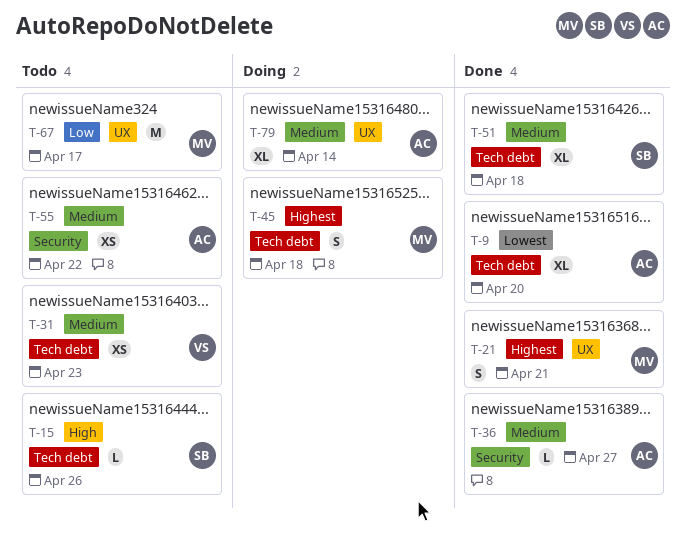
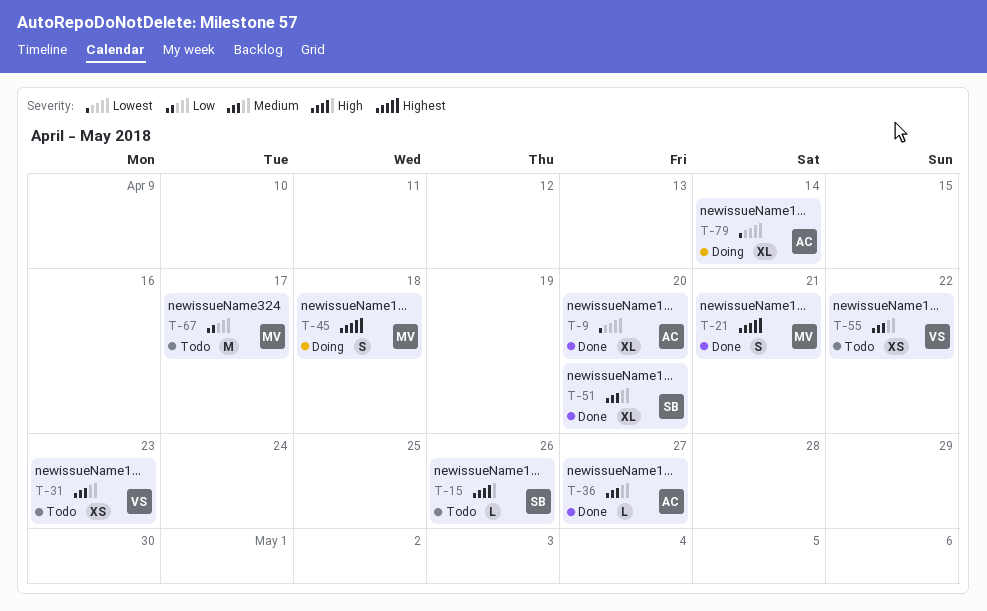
T-51, due: Apr 18 -> Apr 20
T-55, owner: AC -> VS
T-79, priority: Medium -> Lowest

